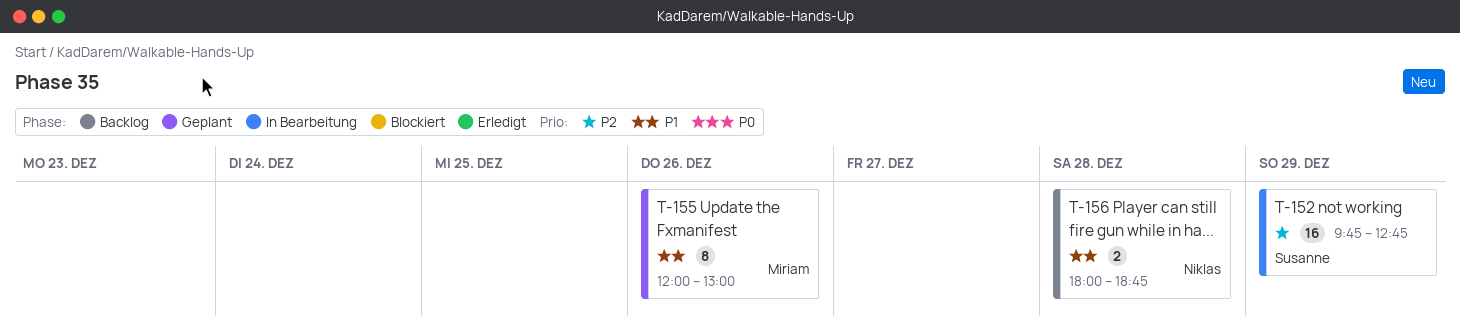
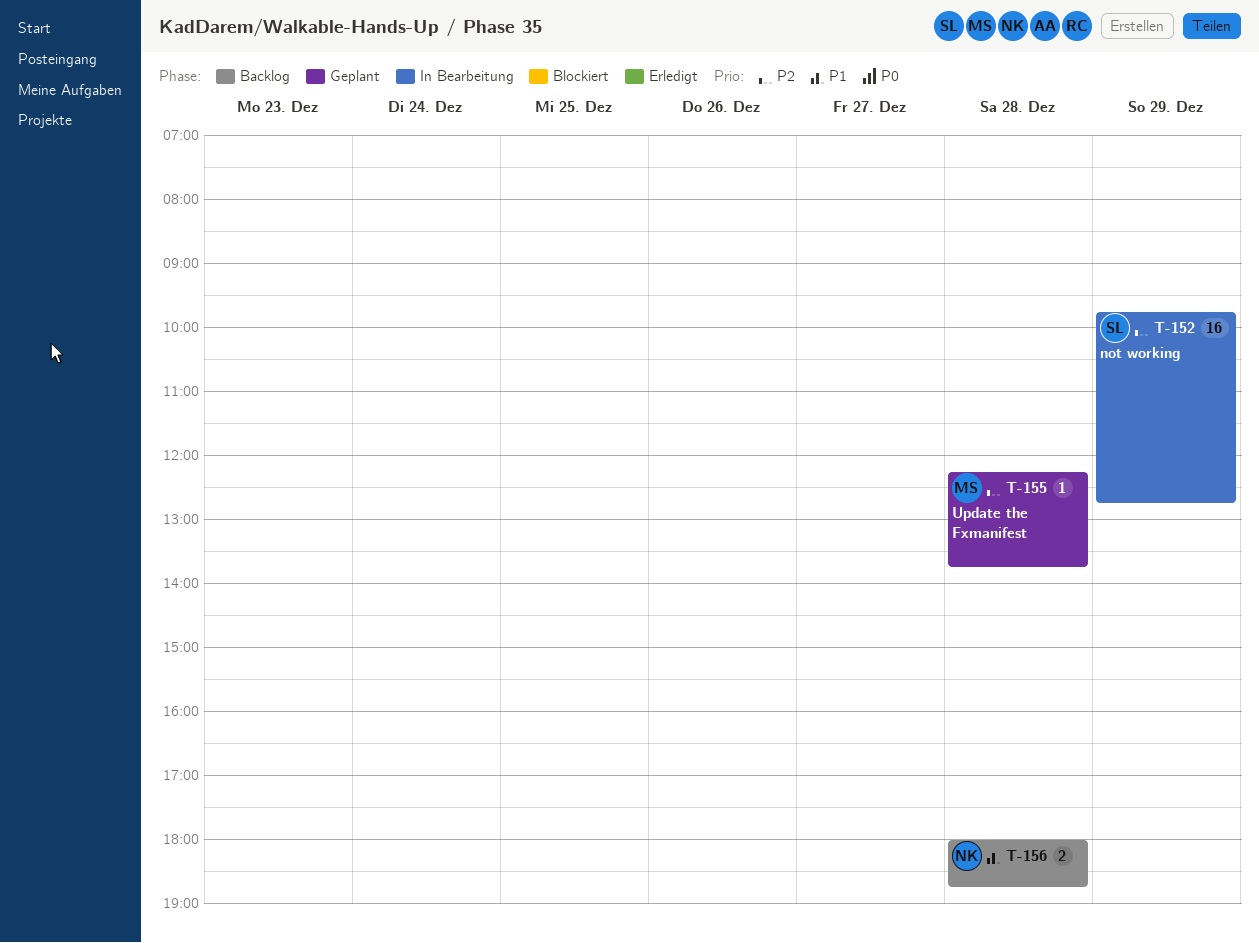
T-155, priority: P1 -> P2
T-155, estimate: 8 -> 1
T-155, day: Dec 26 -> Dec 28
T-155, begins: 12:00 -> 12:15
T-155, ends: 13:00 -> 13:45

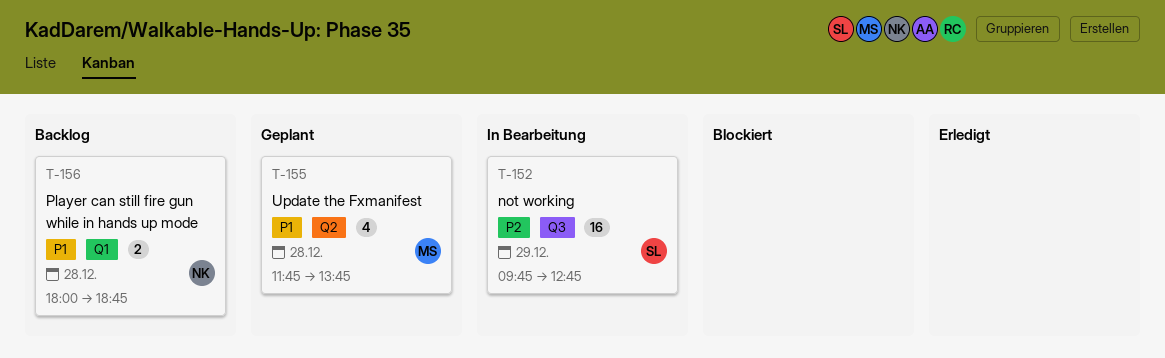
T-155, priority: P2 -> P1
T-155, estimate: 1 -> 4
T-155, begins: 12:15 -> 11:45

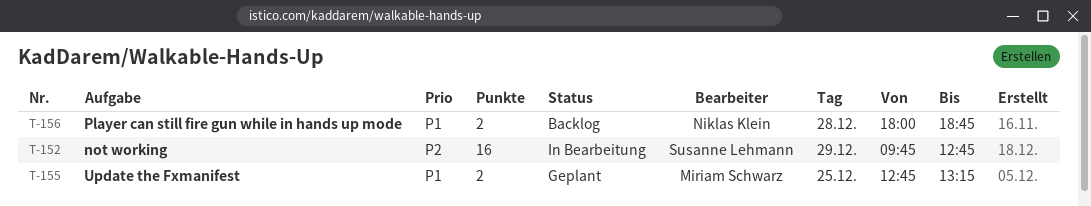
T-155, estimate: 4 -> 2
T-155, day: Dec 28 -> Dec 25
T-155, begins: 11:45 -> 12:45
T-155, ends: 13:45 -> 13:15

